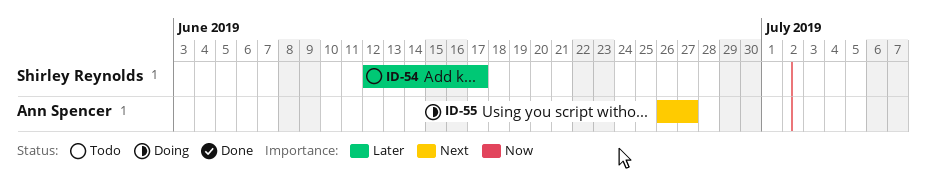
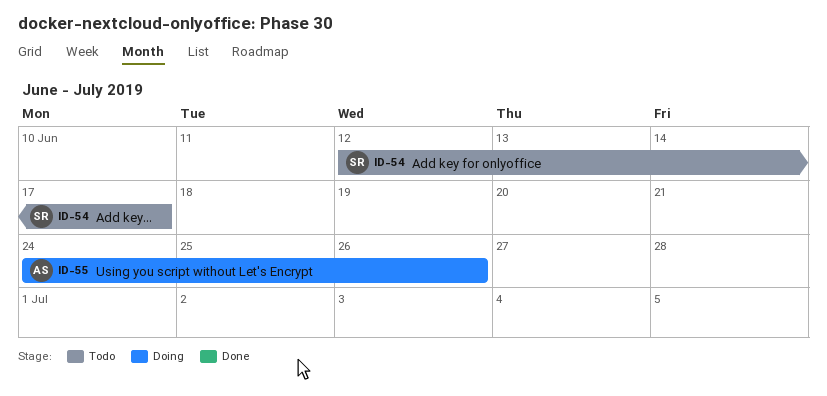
ID-55, start: Jun 26 -> Jun 24
ID-55, due: Jun 27 -> Jun 26

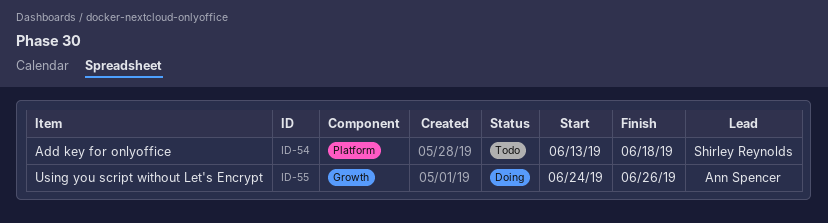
ID-54, start: Jun 12 -> Jun 13
ID-54, due: Jun 17 -> Jun 18

